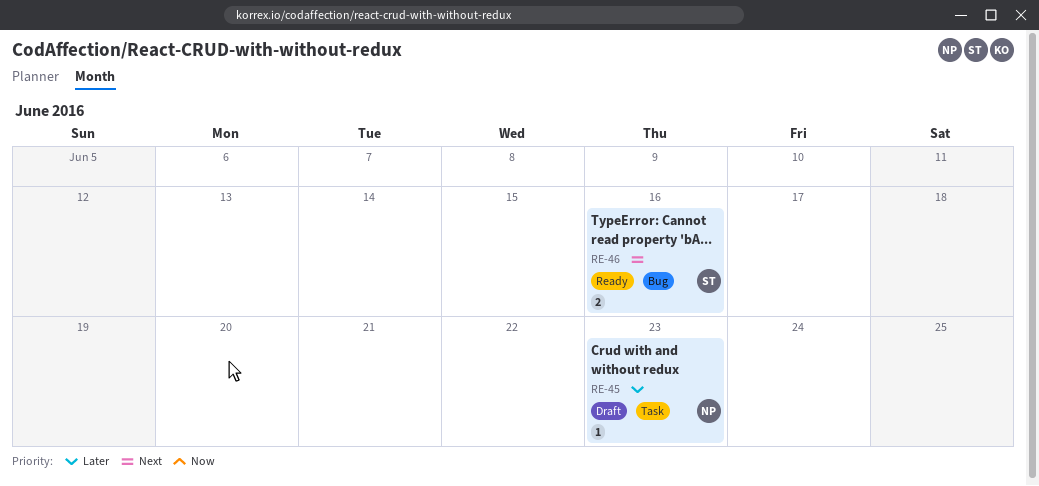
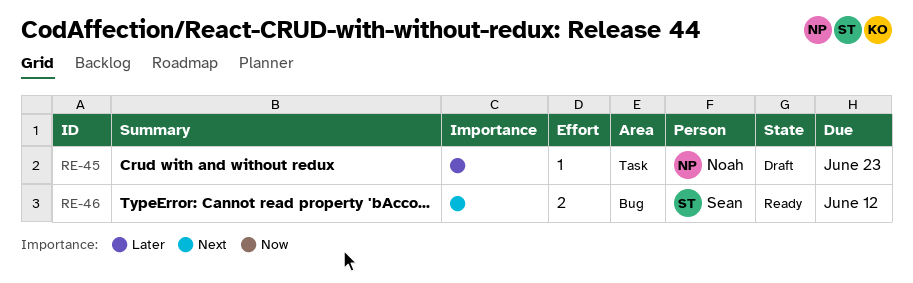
RE-46, due: Jun 16 -> Jun 12

